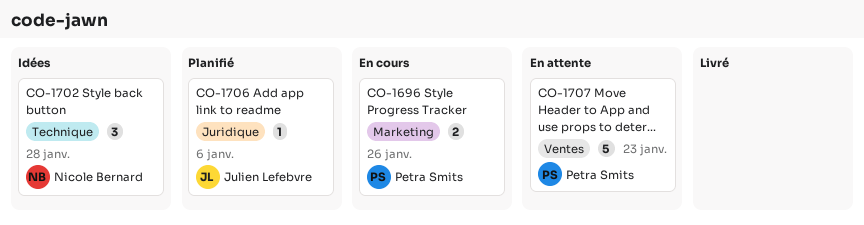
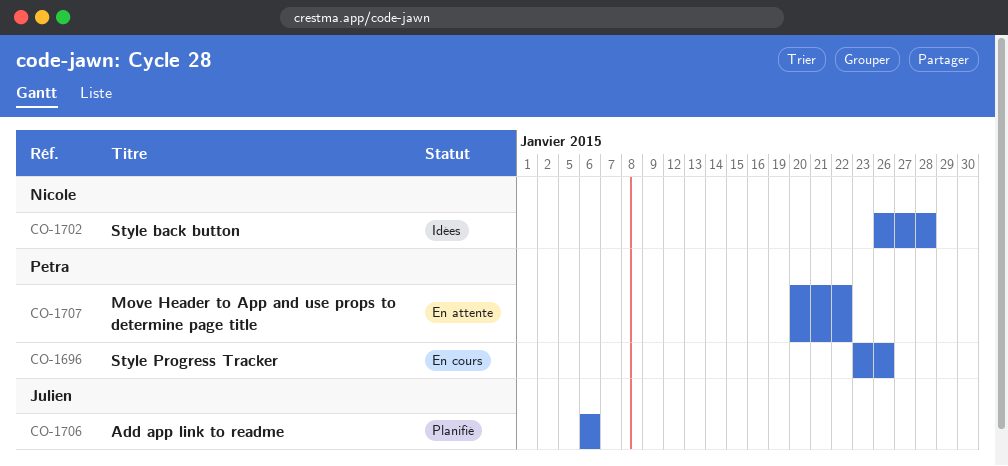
CO-1707, due: Jan 23 -> Jan 22

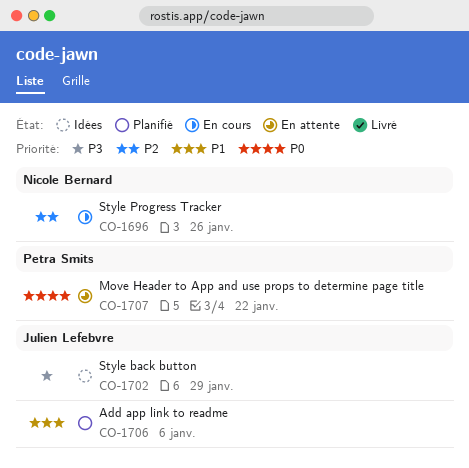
CO-1696, owner: Petra Smits -> Nicole Bernard
CO-1702, owner: Nicole Bernard -> Julien Lefebvre
CO-1702, due: Jan 28 -> Jan 29

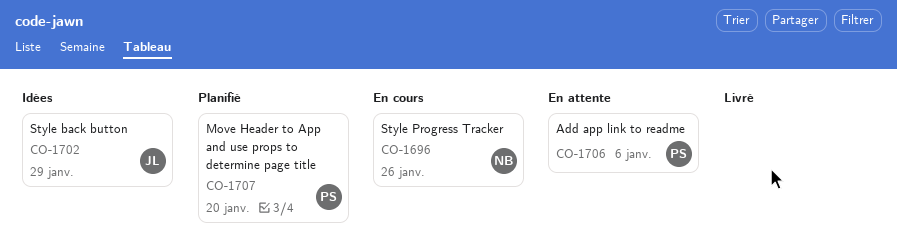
CO-1706, status: Planifié -> En attente
CO-1706, owner: Julien Lefebvre -> Petra Smits
CO-1707, status: En attente -> Planifié
CO-1707, due: Jan 22 -> Jan 20

